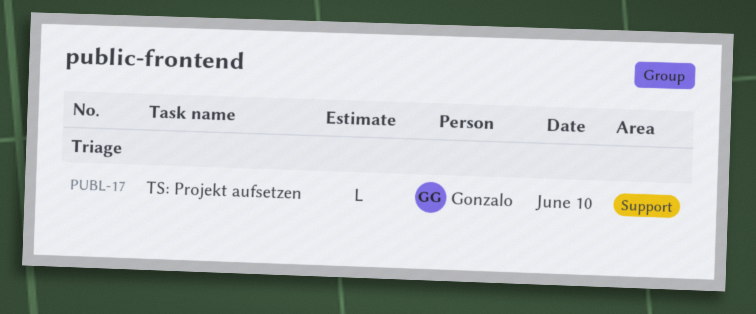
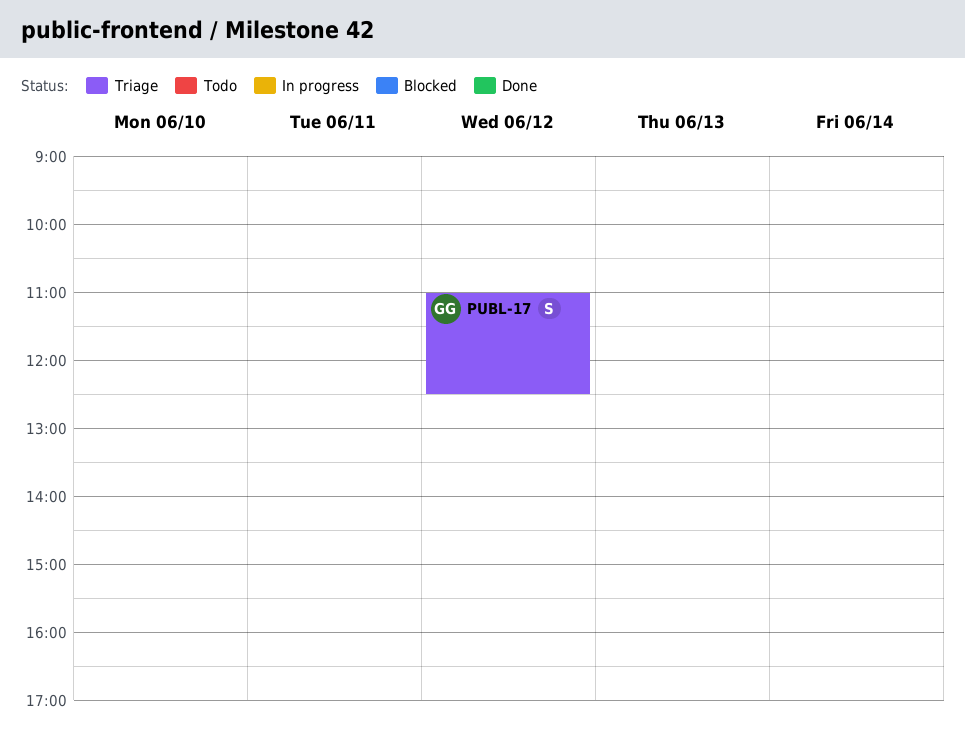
PUBL-17, estimate: L -> S
PUBL-17, day: Jun 10 -> Jun 12

